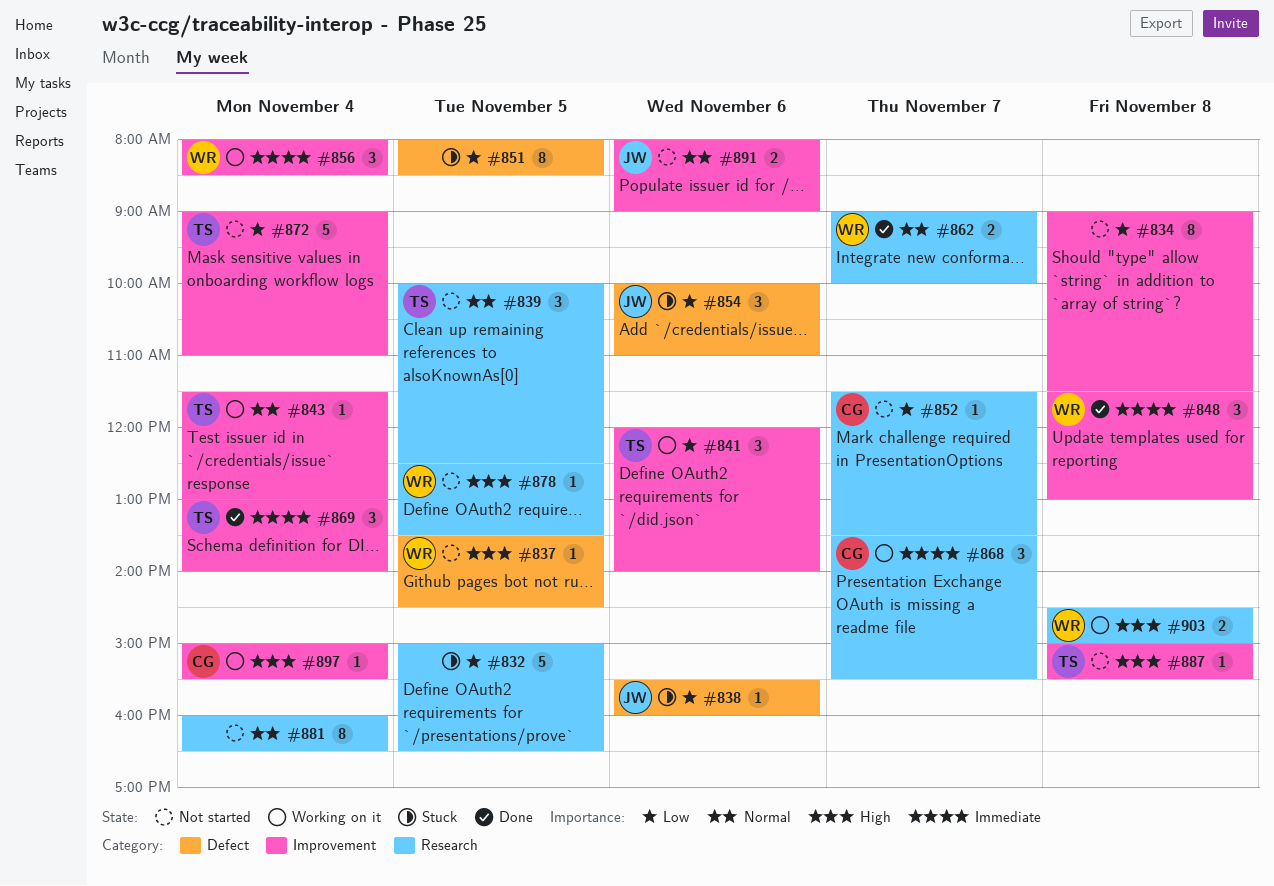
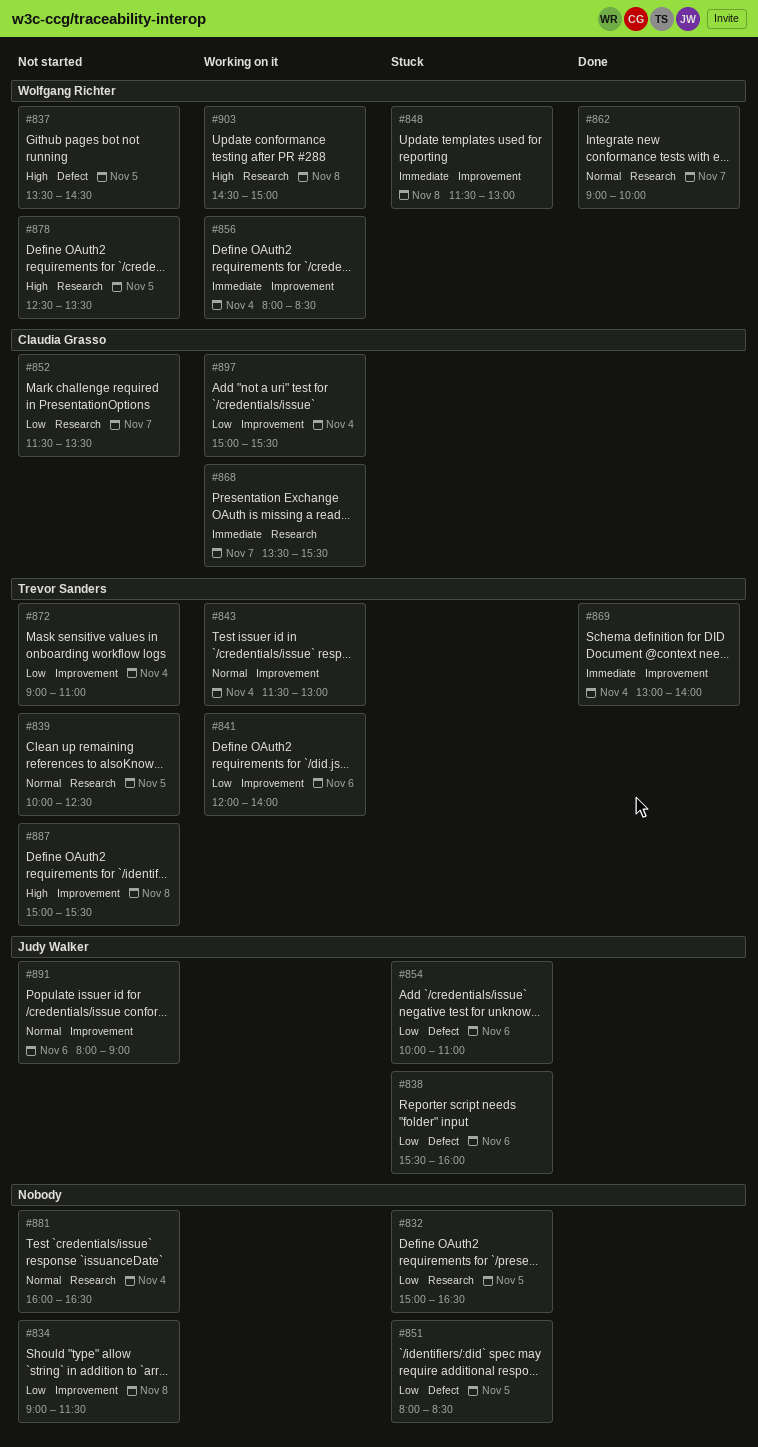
#848, status: Done -> Stuck
#897, priority: High -> Low

